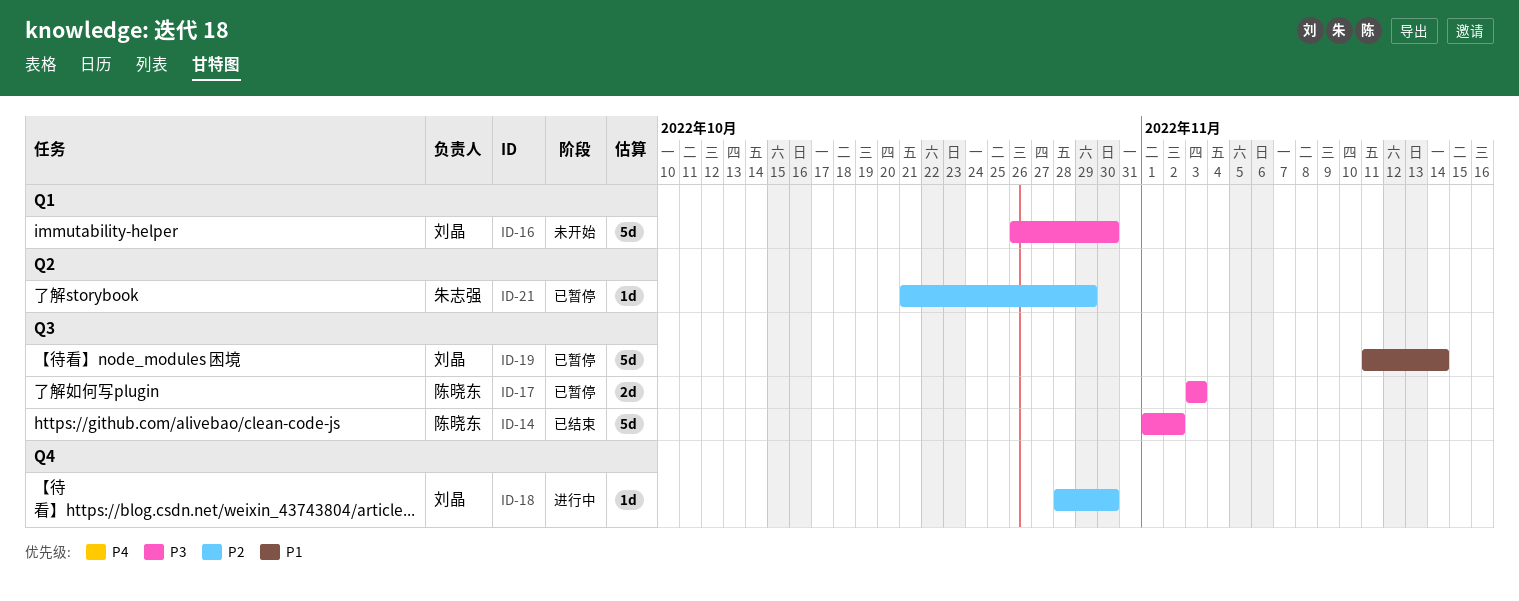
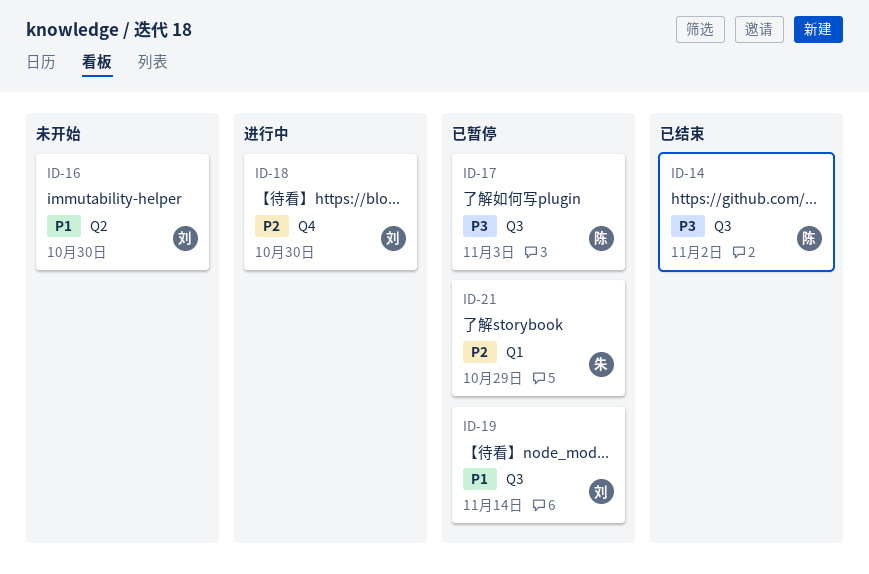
ID-16, priority: P3 -> P1
ID-16, label: Q1 -> Q2
ID-21, label: Q2 -> Q1

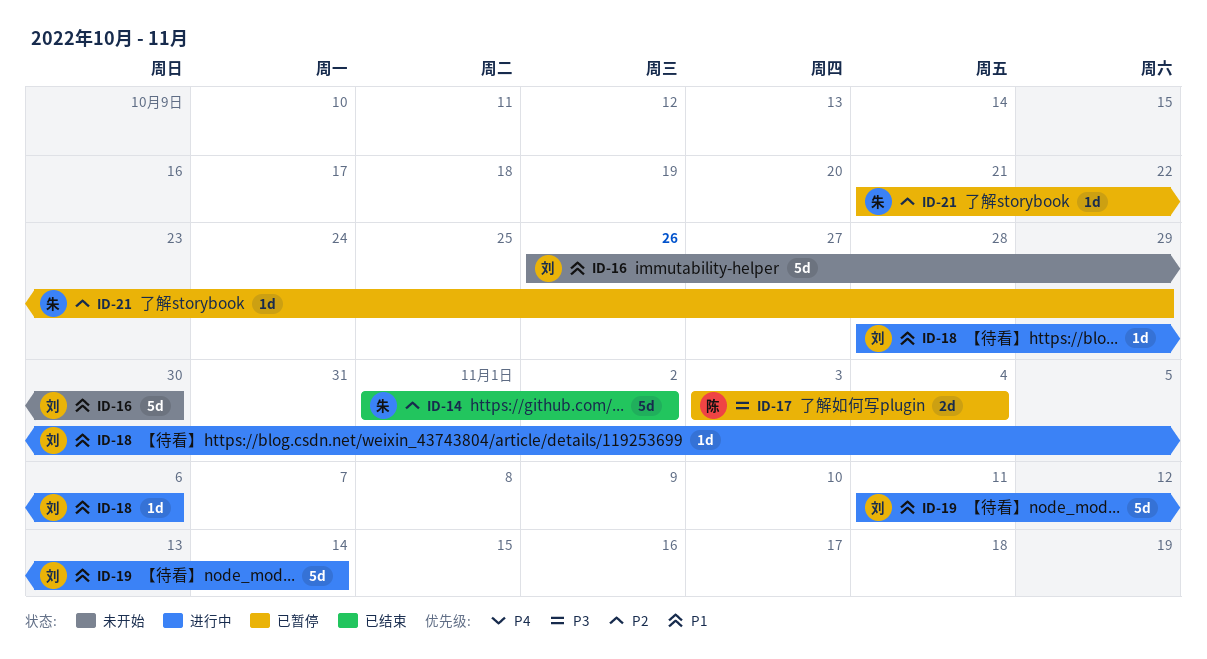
ID-14, owner: 陈 -> 朱
ID-14, priority: P3 -> P2
ID-17, due: Nov 3 -> Nov 4
ID-18, priority: P2 -> P1
ID-18, due: Oct 30 -> Nov 6
ID-19, status: 已暂停 -> 进行中

